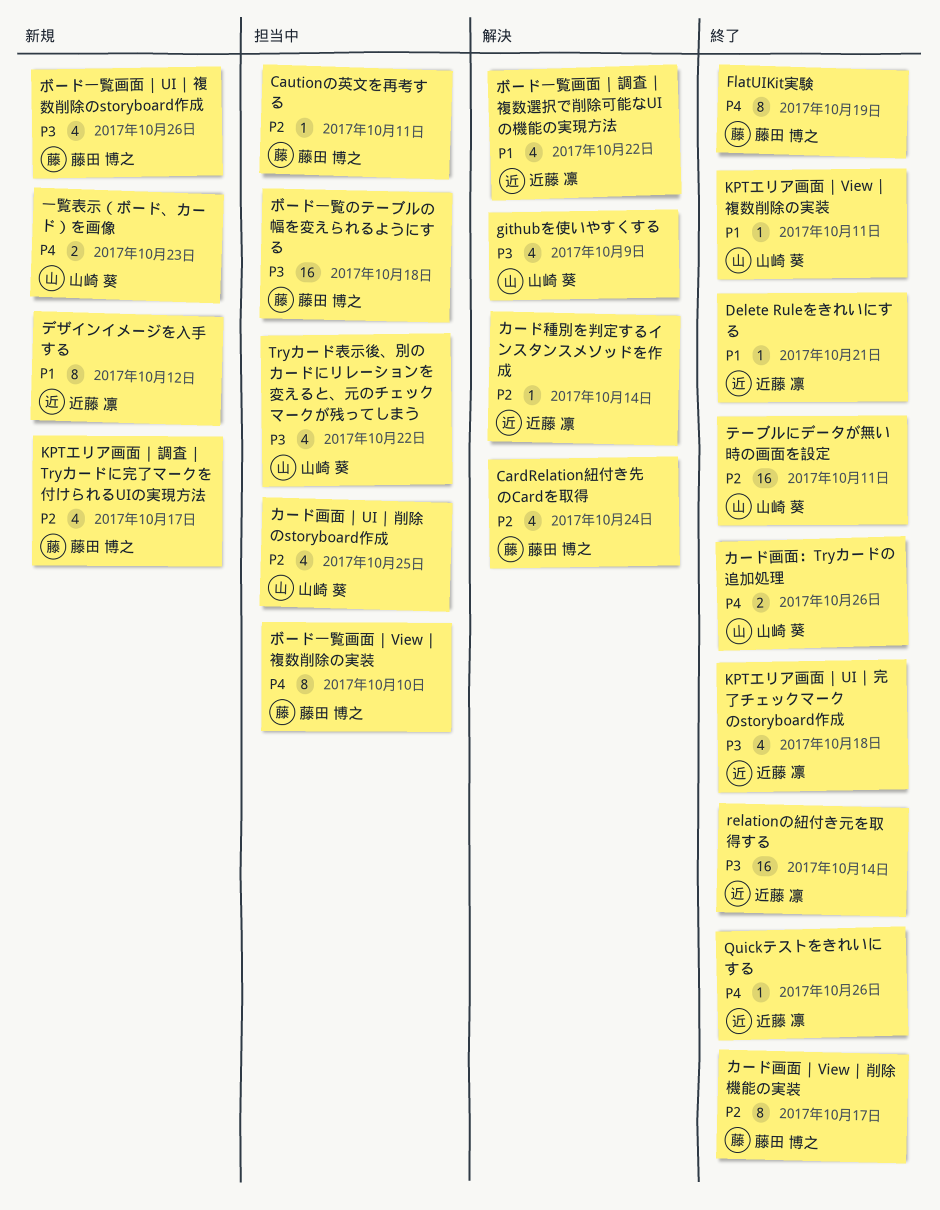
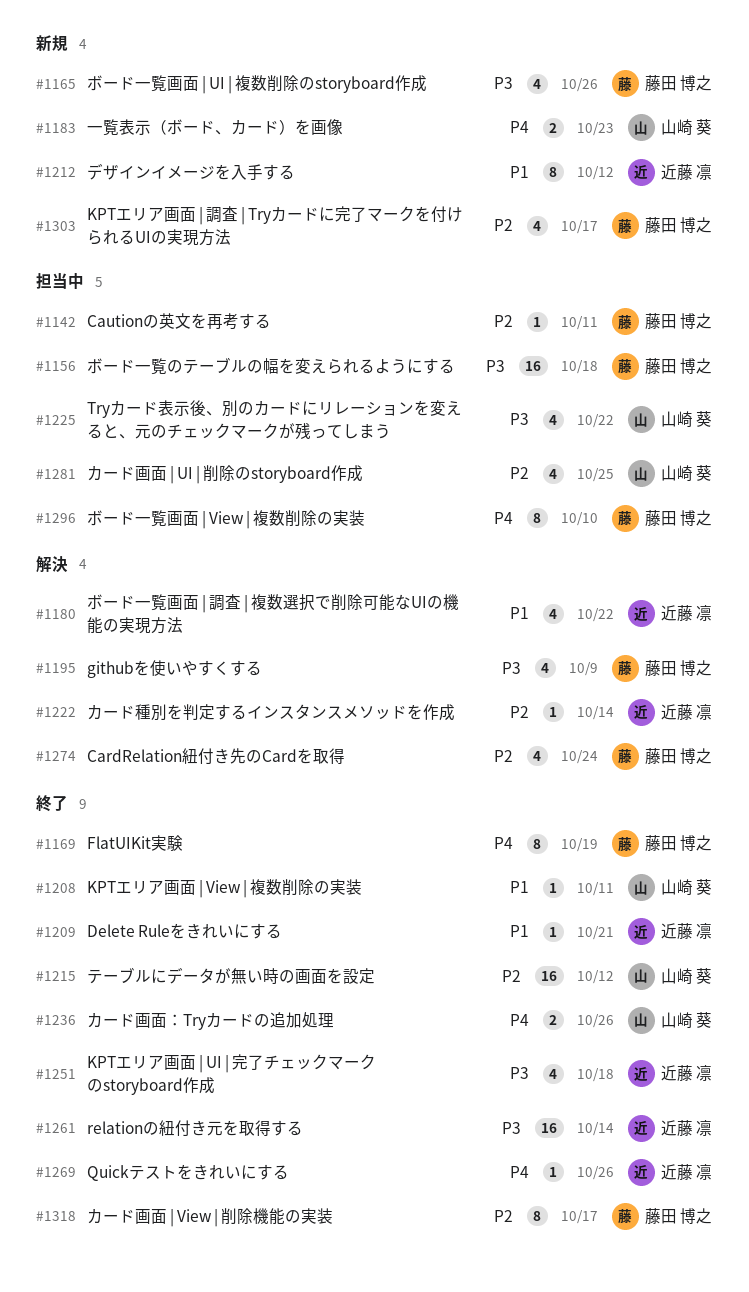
githubを使いやすくする, owner: 山崎 葵 -> 藤田 博之
テーブルにデータが無い時の画面を設定, due: Oct 11 -> Oct 12

